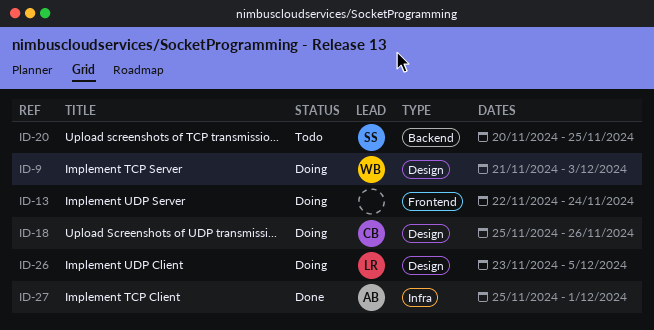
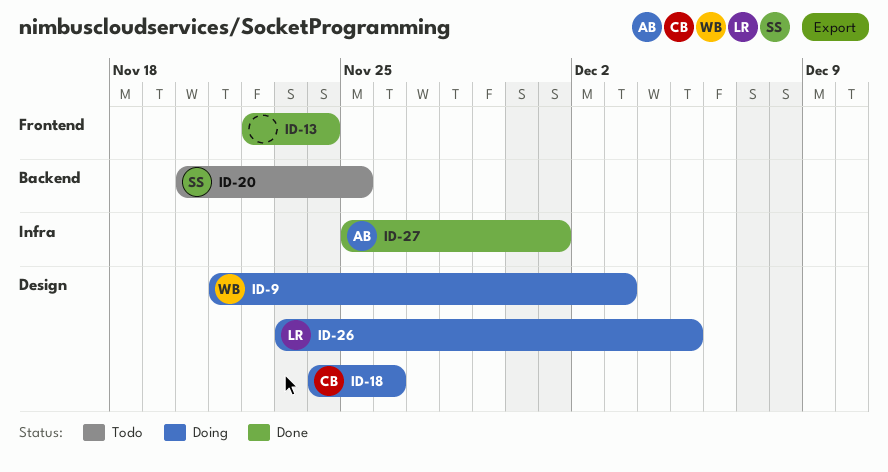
ID-13, status: Doing -> Done
ID-18, start: Nov 25 -> Nov 24

